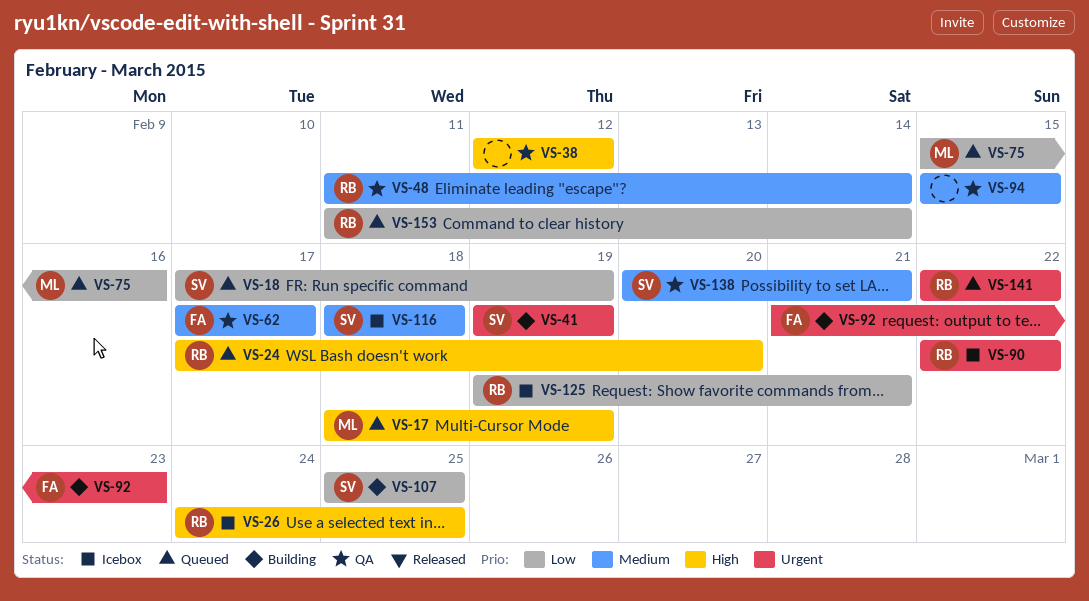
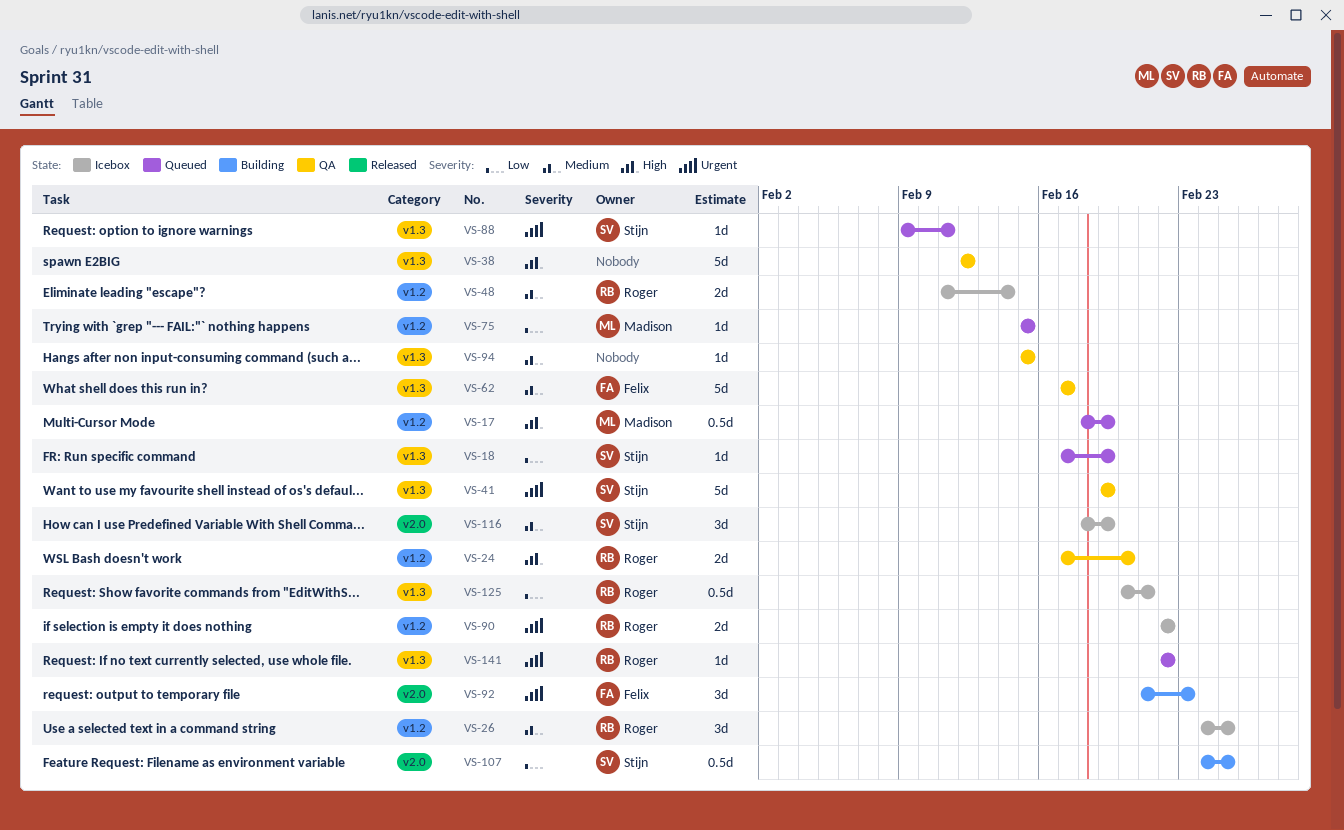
VS-24, status: Queued -> QA
VS-26, priority: High -> Medium
VS-41, status: Building -> QA
VS-48, status: QA -> Icebox
VS-75, due: Feb 16 -> Feb 15
VS-88: none -> present
VS-107, start: Feb 25 -> Feb 24
VS-116, due: Feb 18 -> Feb 19
VS-125, start: Feb 19 -> Feb 20
VS-138: present -> none
VS-153: present -> none

